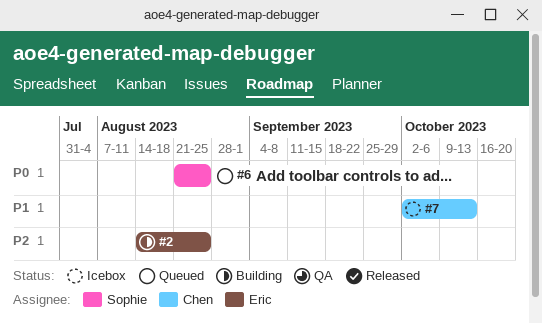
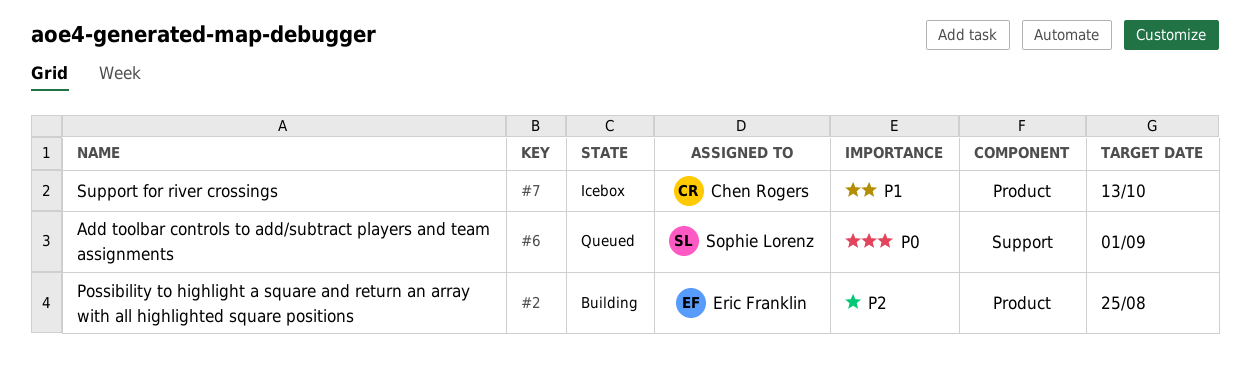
#6, due: Aug 25 -> Sep 1

